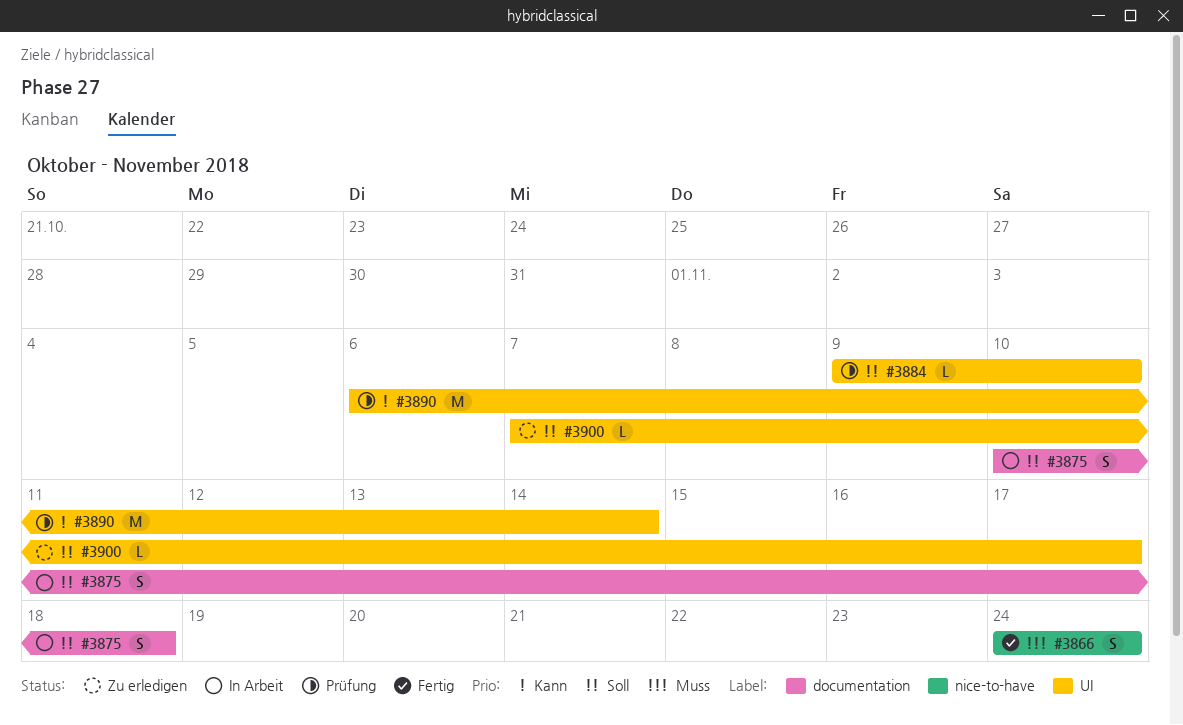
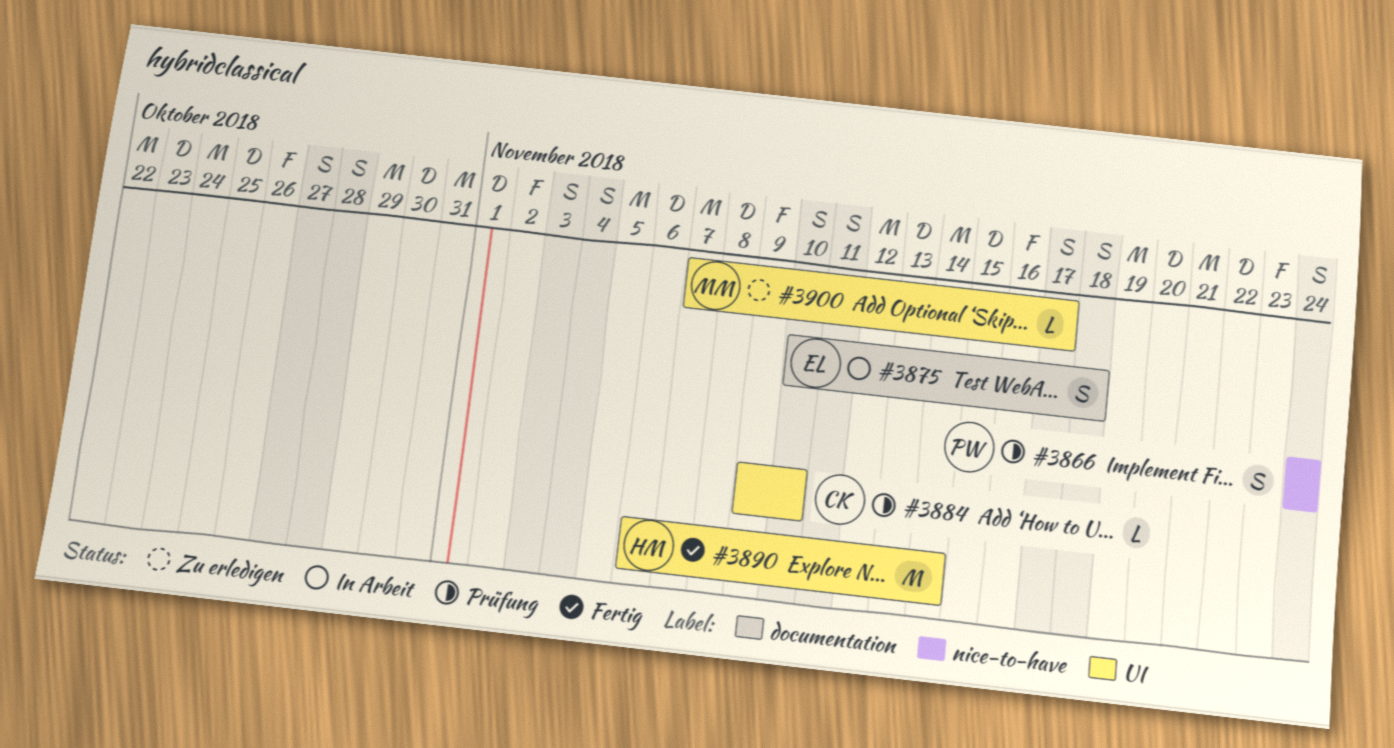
#3866, status: Fertig -> Prüfung
#3890, status: Prüfung -> Fertig

